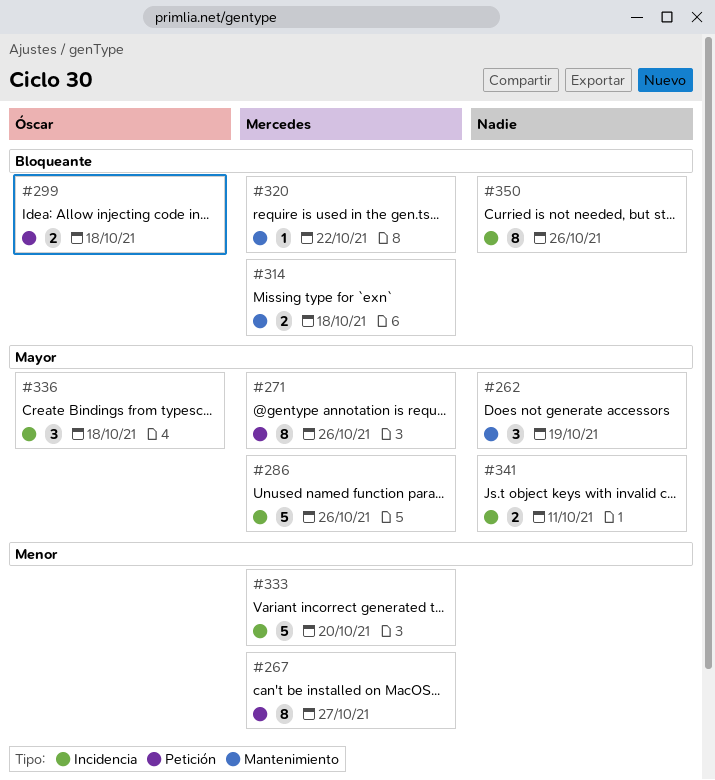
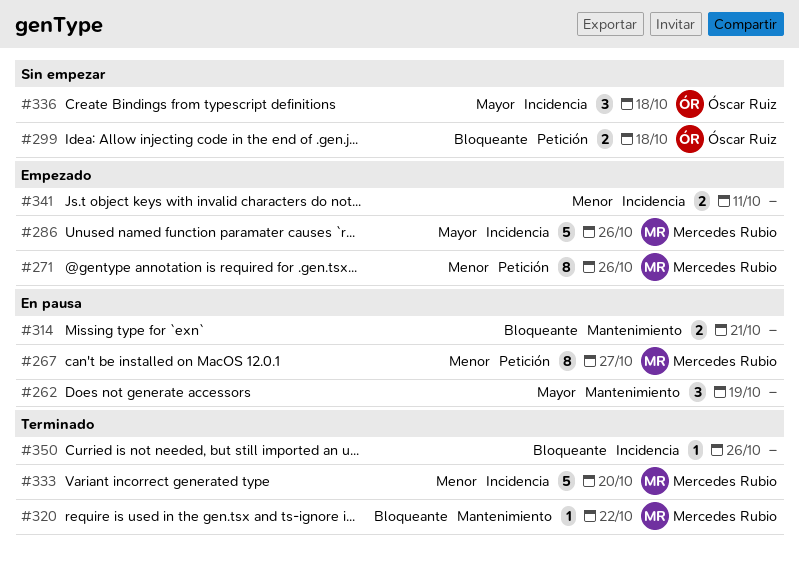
#271, priority: Mayor -> Menor
#314, owner: Mercedes Rubio -> none
#314, due: Oct 18 -> Oct 21
#341, priority: Mayor -> Menor
#350, estimate: 8 -> 1

